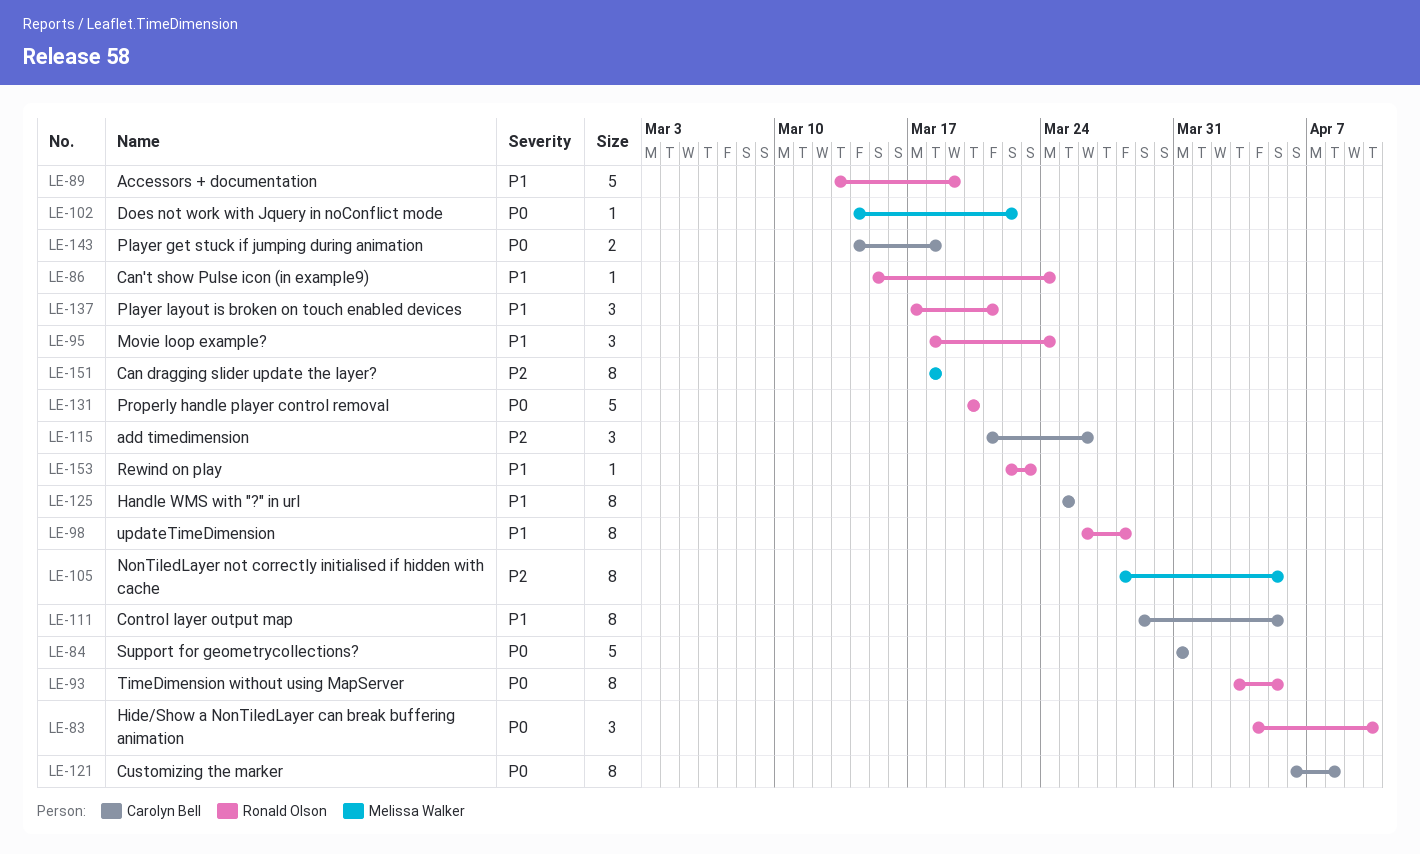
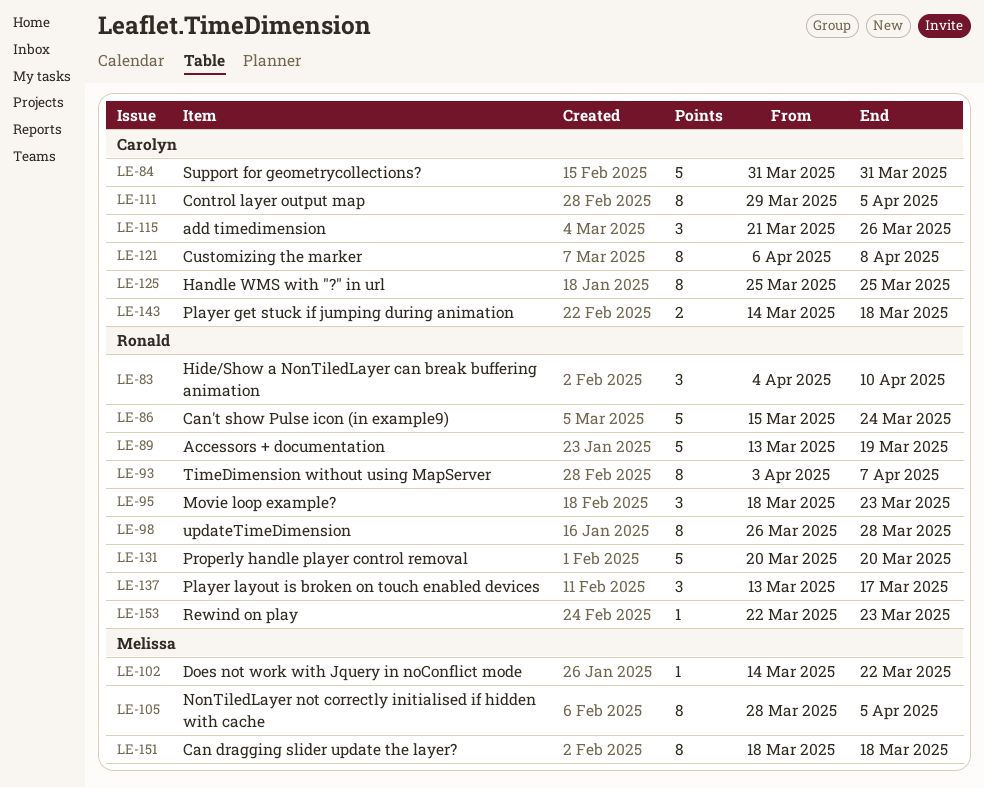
LE-86, estimate: 1 -> 5
LE-93, due: Apr 5 -> Apr 7
LE-95, due: Mar 24 -> Mar 23
LE-137, start: Mar 17 -> Mar 13
LE-137, due: Mar 21 -> Mar 17

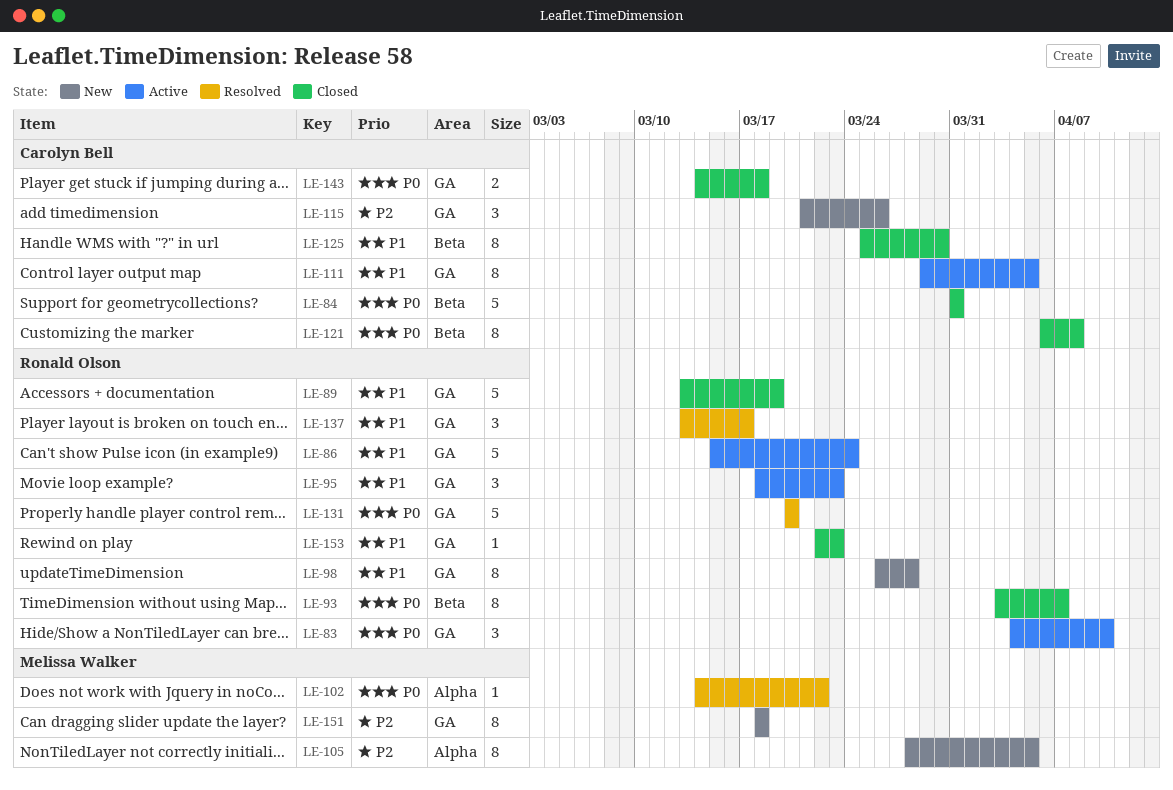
LE-125, due: Mar 25 -> Mar 30

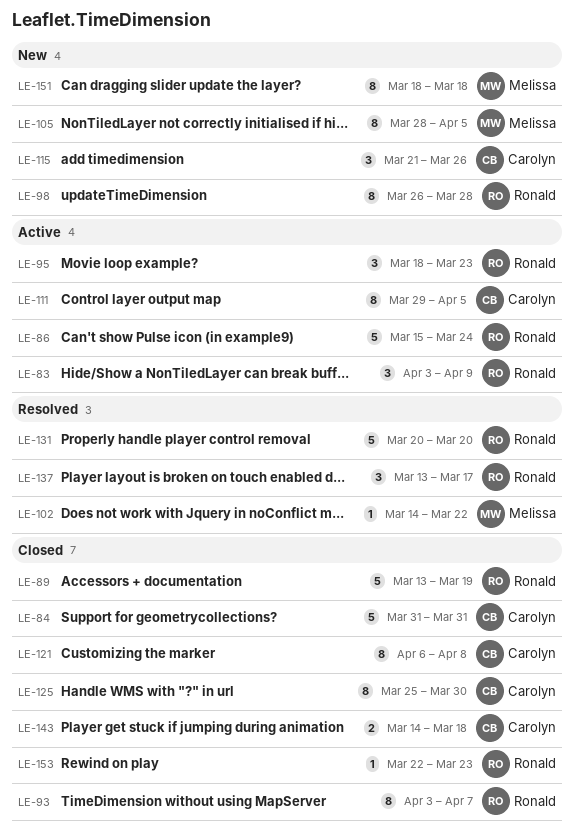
LE-83, start: Apr 4 -> Apr 3
LE-83, due: Apr 10 -> Apr 9

